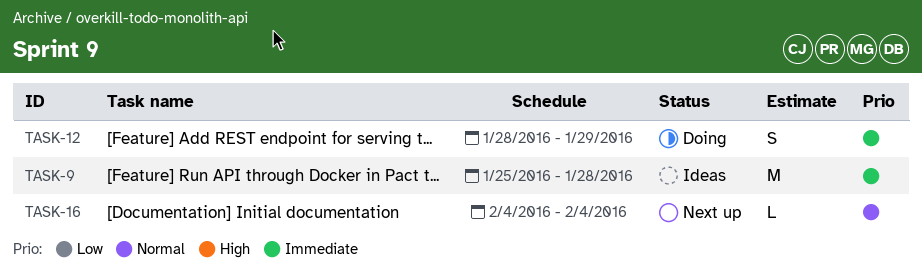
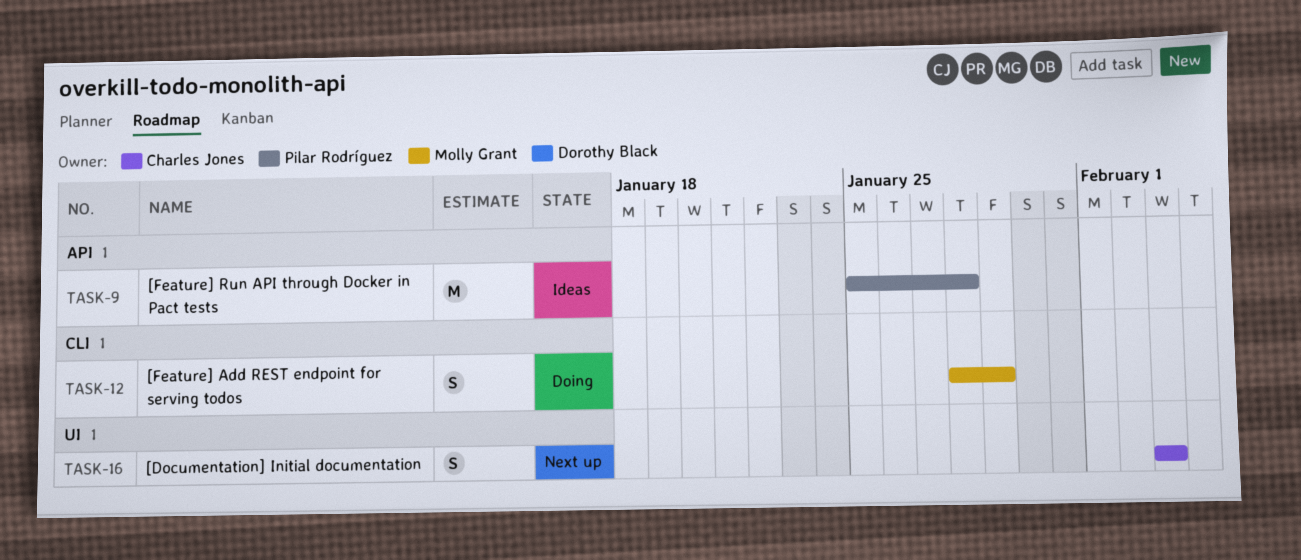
TASK-16, estimate: L -> S
TASK-16, start: Feb 4 -> Feb 3
TASK-16, due: Feb 4 -> Feb 3

